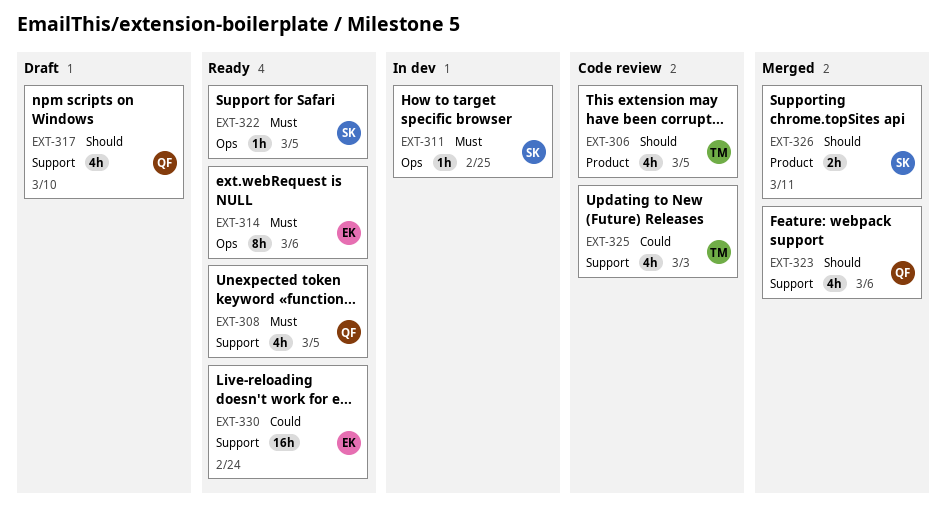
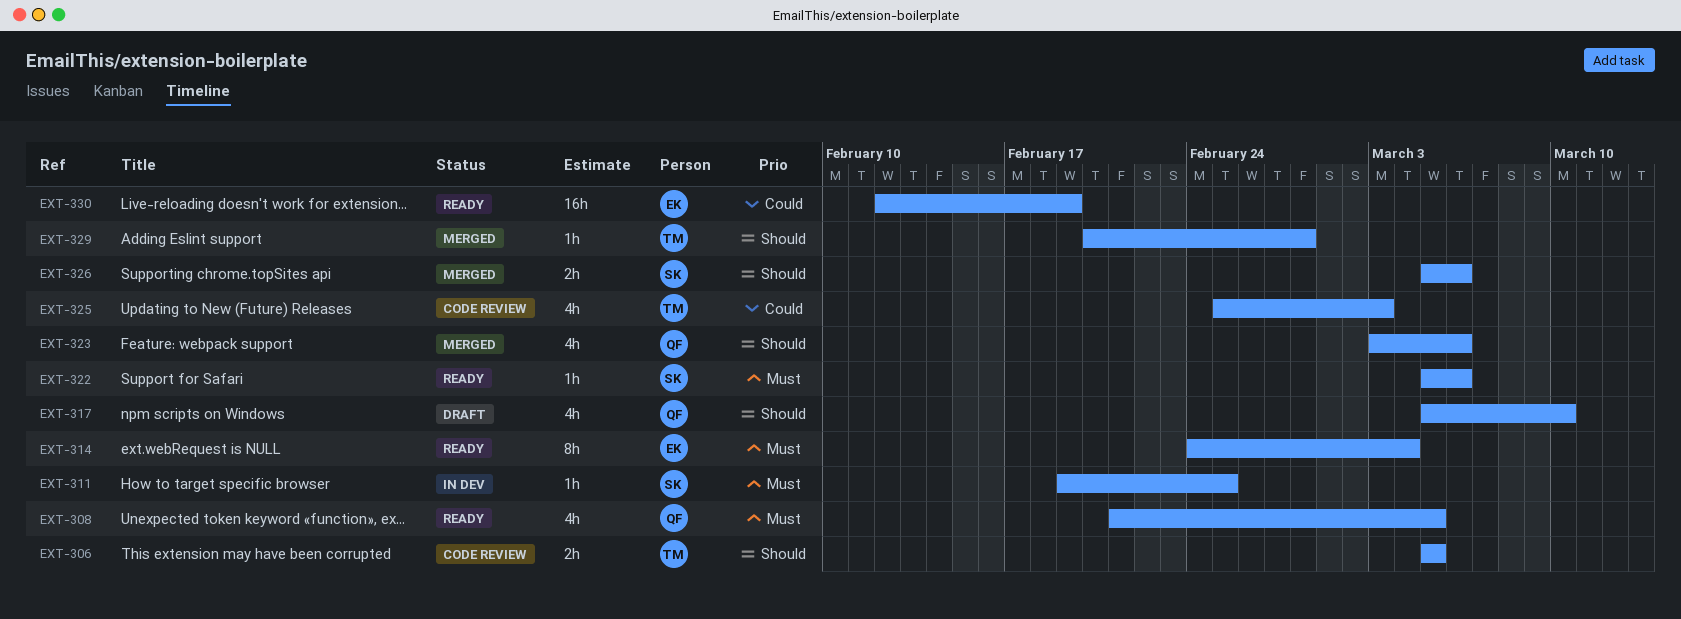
EXT-306, estimate: 4h -> 2h
EXT-314, due: Mar 6 -> Mar 4
EXT-322, due: Mar 5 -> Mar 6
EXT-326, due: Mar 11 -> Mar 6
EXT-329: none -> present
EXT-330, due: Feb 24 -> Feb 19

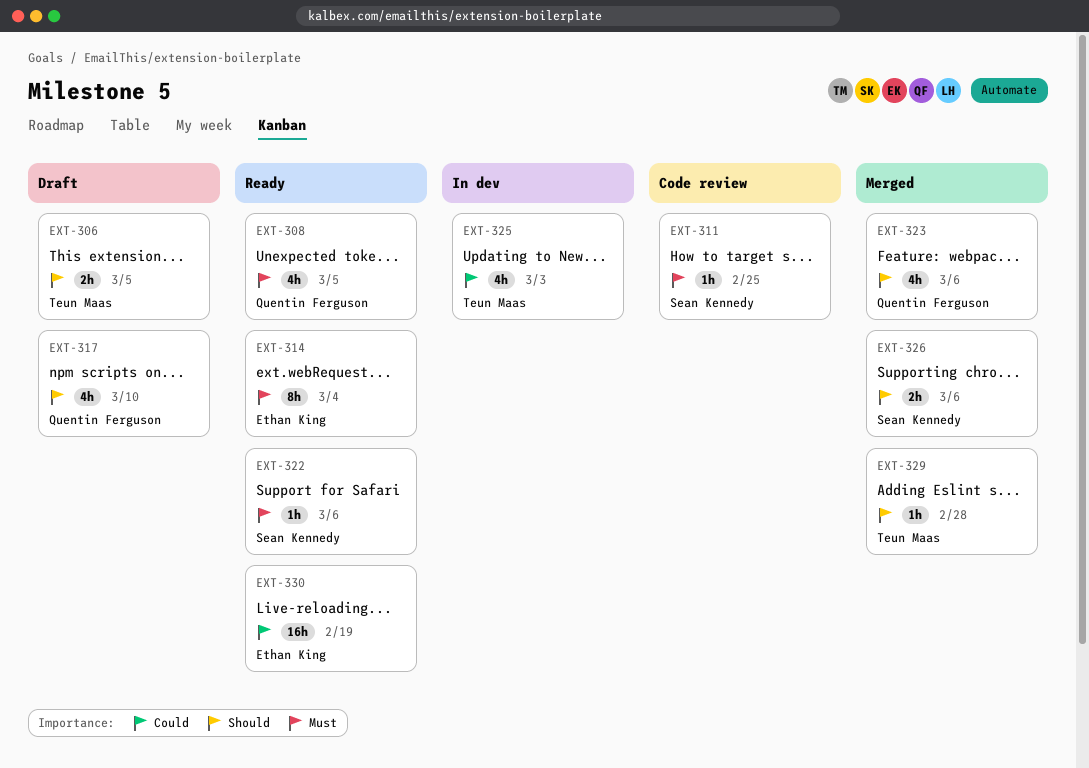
EXT-306, status: Code review -> Draft
EXT-311, status: In dev -> Code review
EXT-325, status: Code review -> In dev

